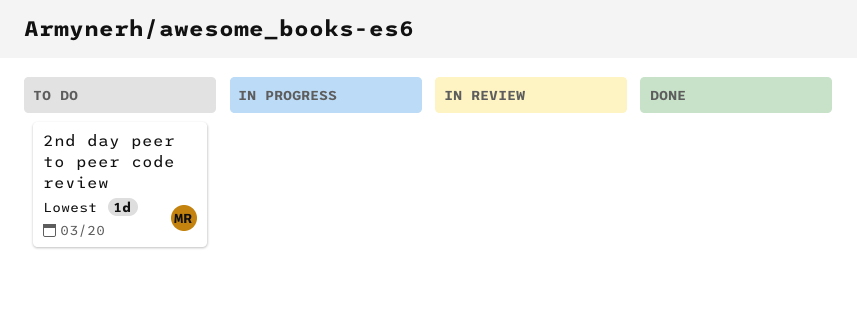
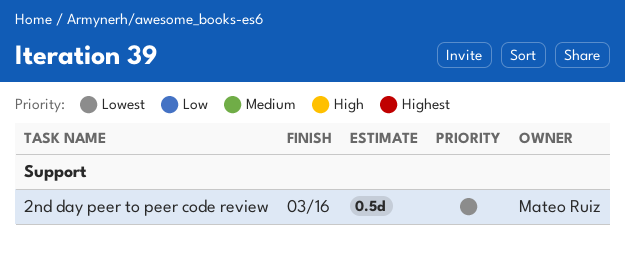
2nd day peer to peer code review, estimate: 1d -> 0.5d
2nd day peer to peer code review, due: Mar 20 -> Mar 16

